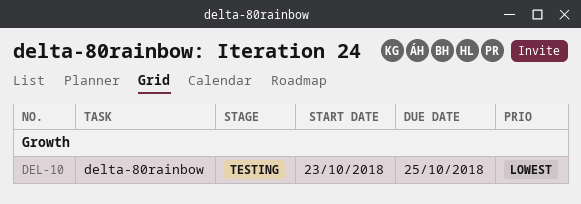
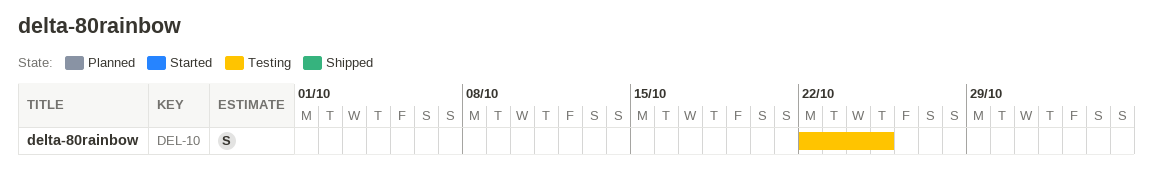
DEL-10, start: Oct 23 -> Oct 22

